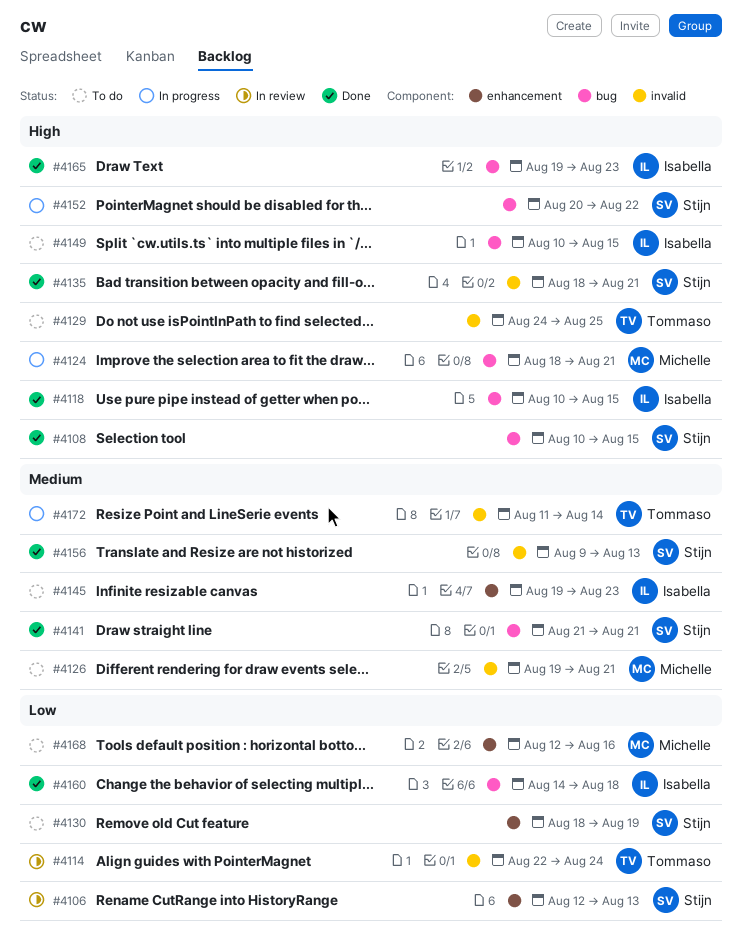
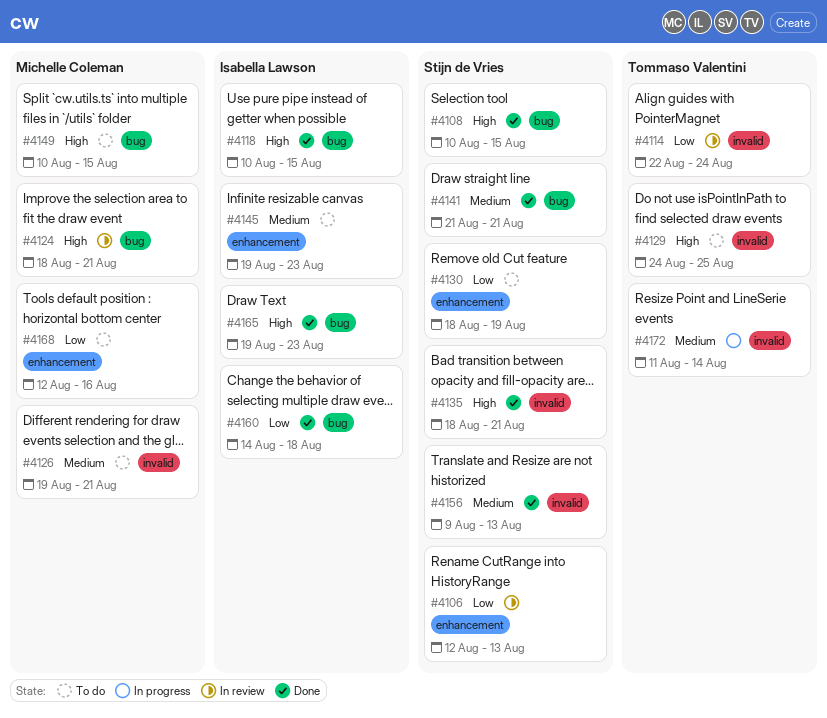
#4124, status: In progress -> In review
#4149, owner: Isabella Lawson -> Michelle Coleman
#4152: present -> none

